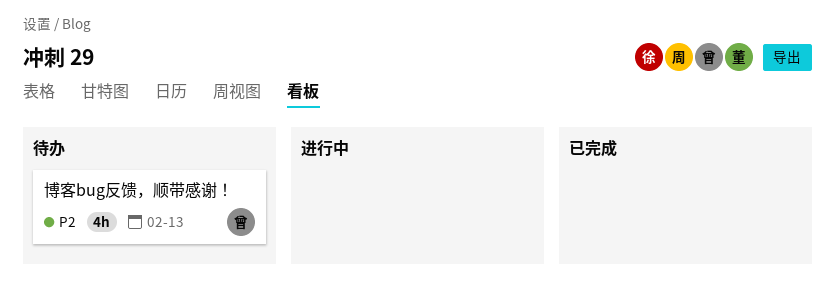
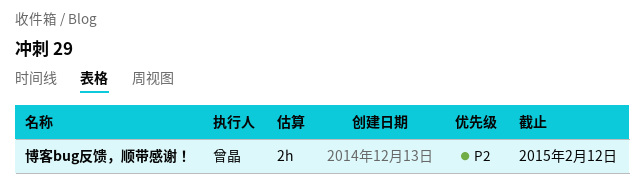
博客bug反馈，顺带感谢！, estimate: 4h -> 2h
博客bug反馈，顺带感谢！, due: Feb 13 -> Feb 12

